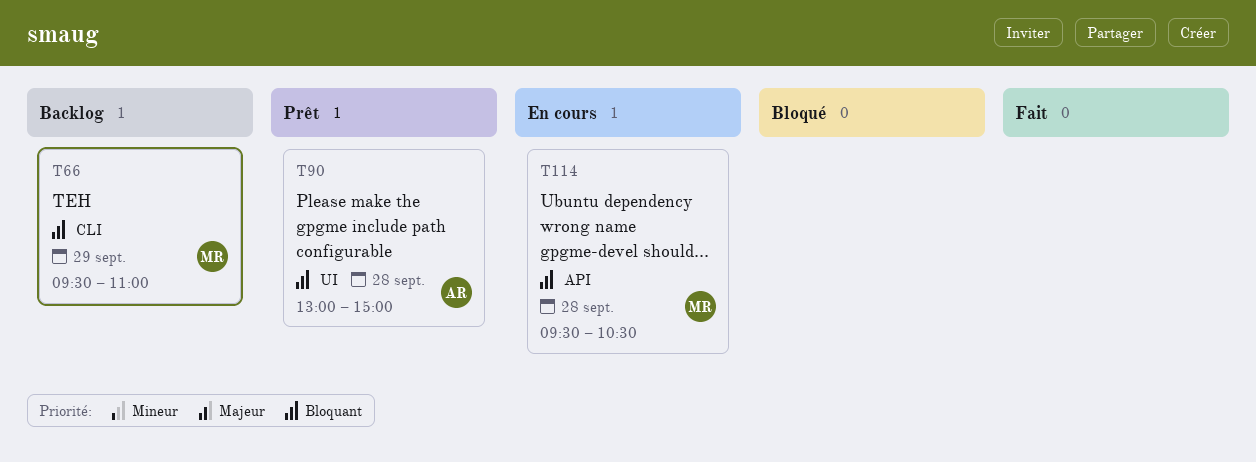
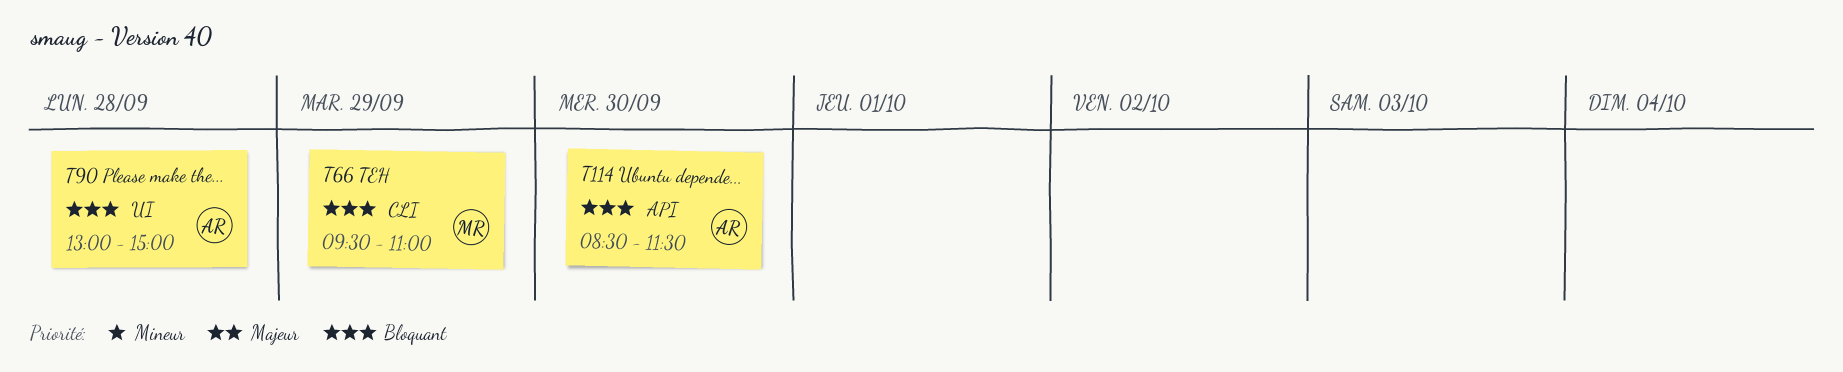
T114, owner: MR -> AR
T114, day: Sep 28 -> Sep 30
T114, begins: 09:30 -> 08:30
T114, ends: 10:30 -> 11:30

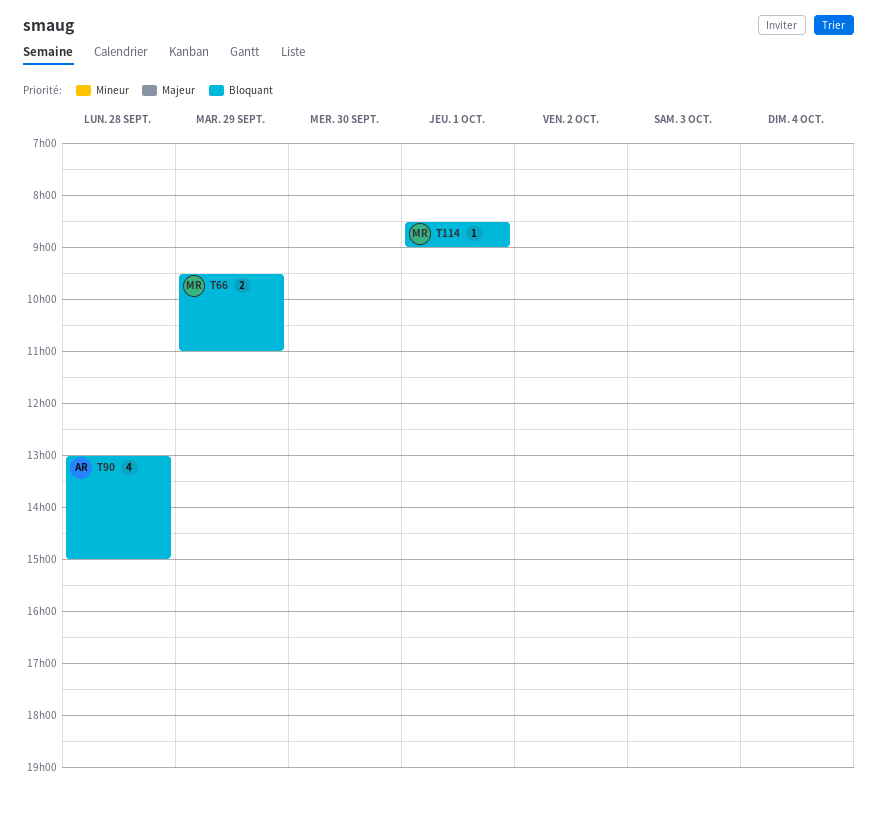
T114, owner: AR -> MR
T114, day: Sep 30 -> Oct 1
T114, ends: 11:30 -> 09:00

